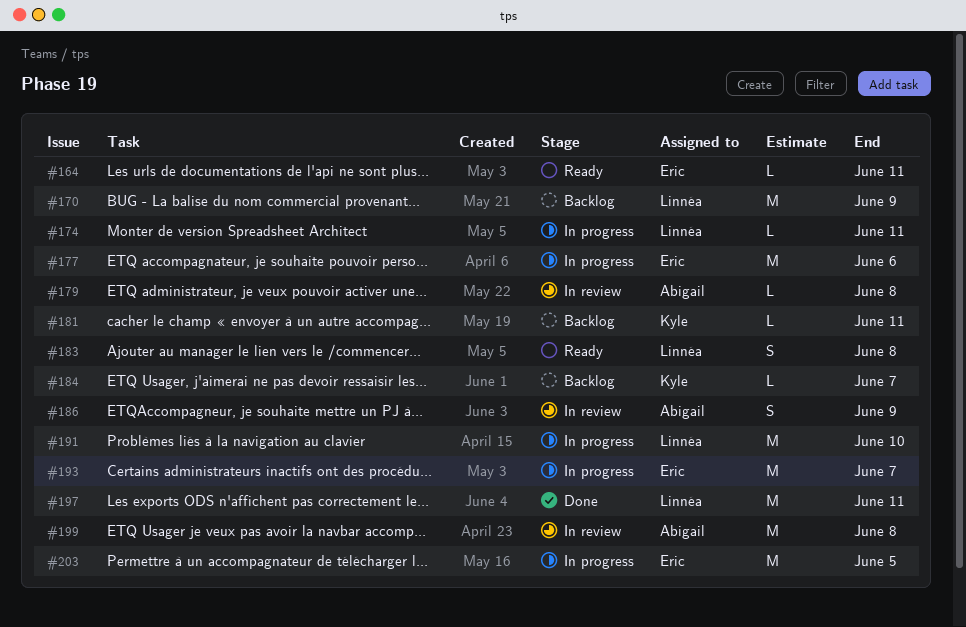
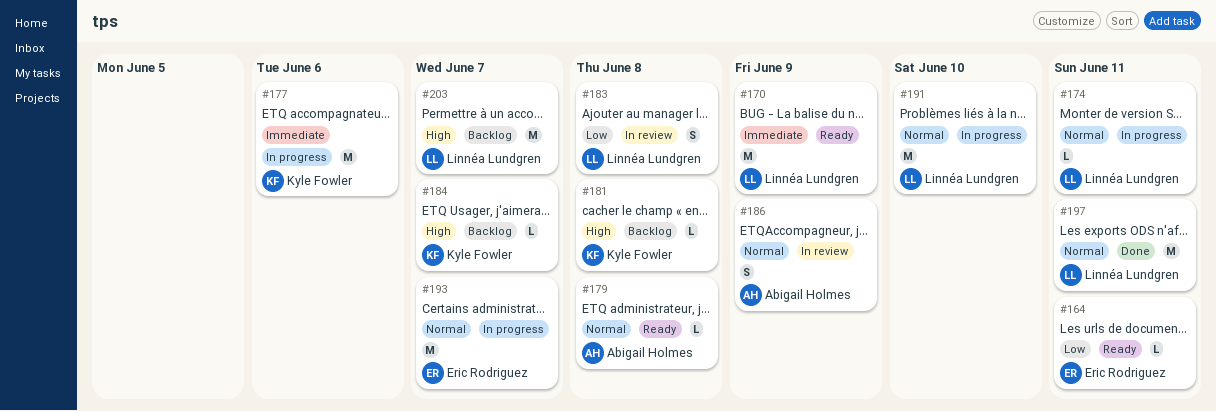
#170, status: Backlog -> Ready
#177, owner: Eric Rodriguez -> Kyle Fowler
#179, status: In review -> Ready
#181, due: Jun 11 -> Jun 8
#183, status: Ready -> In review
#199: present -> none
#203, status: In progress -> Backlog
#203, owner: Eric Rodriguez -> Linnéa Lundgren
#203, due: Jun 5 -> Jun 7

